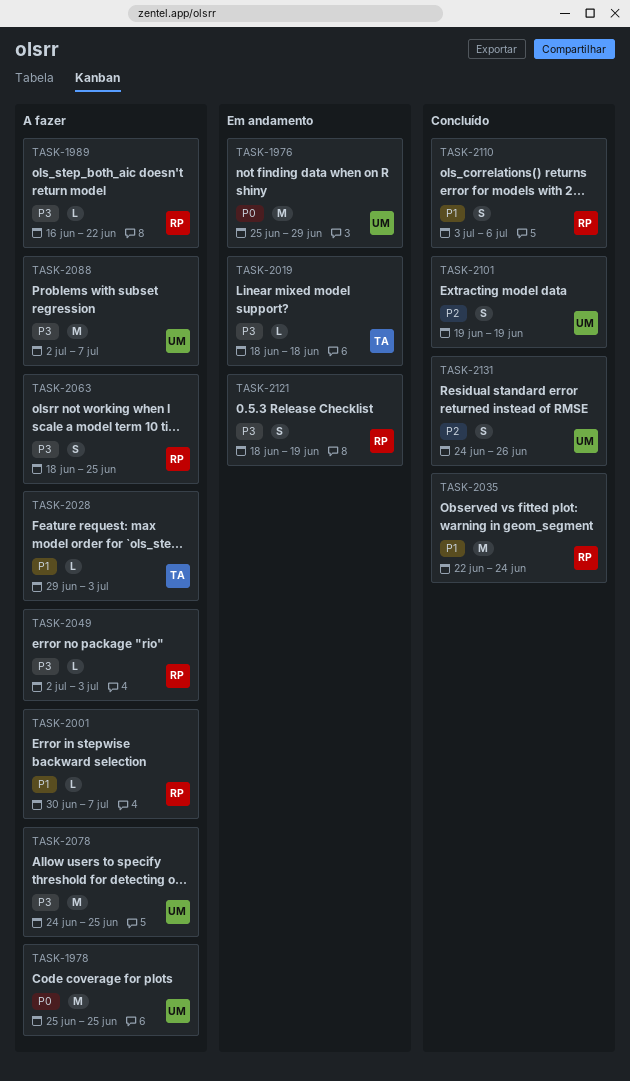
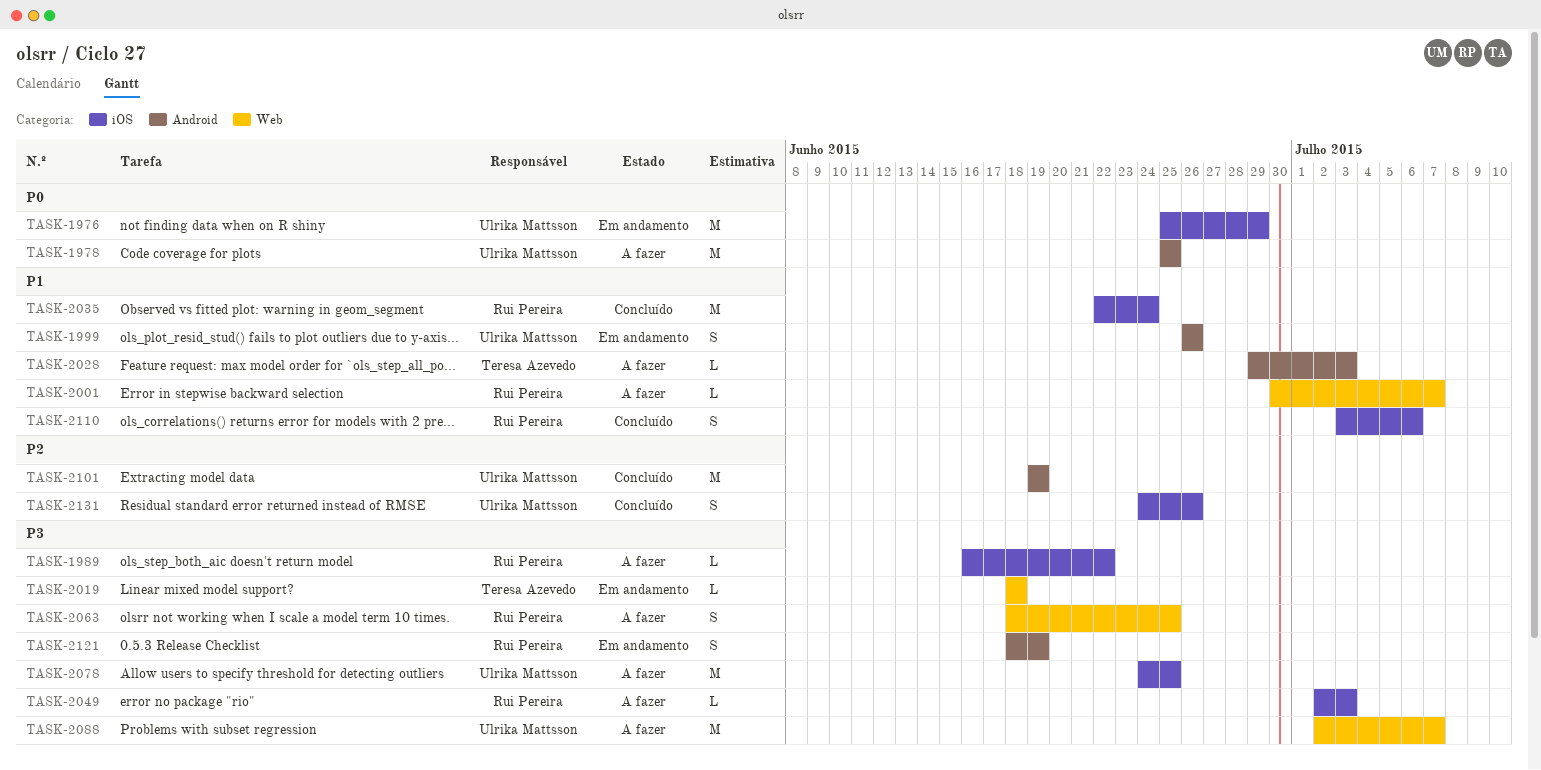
TASK-1999: none -> present
TASK-2101, estimate: S -> M

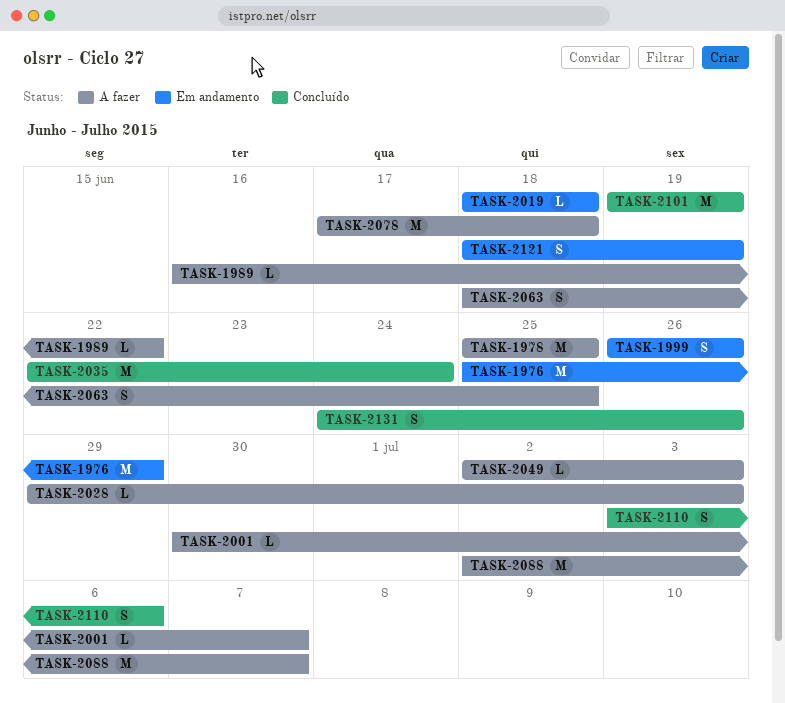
TASK-2078, start: Jun 24 -> Jun 17
TASK-2078, due: Jun 25 -> Jun 18

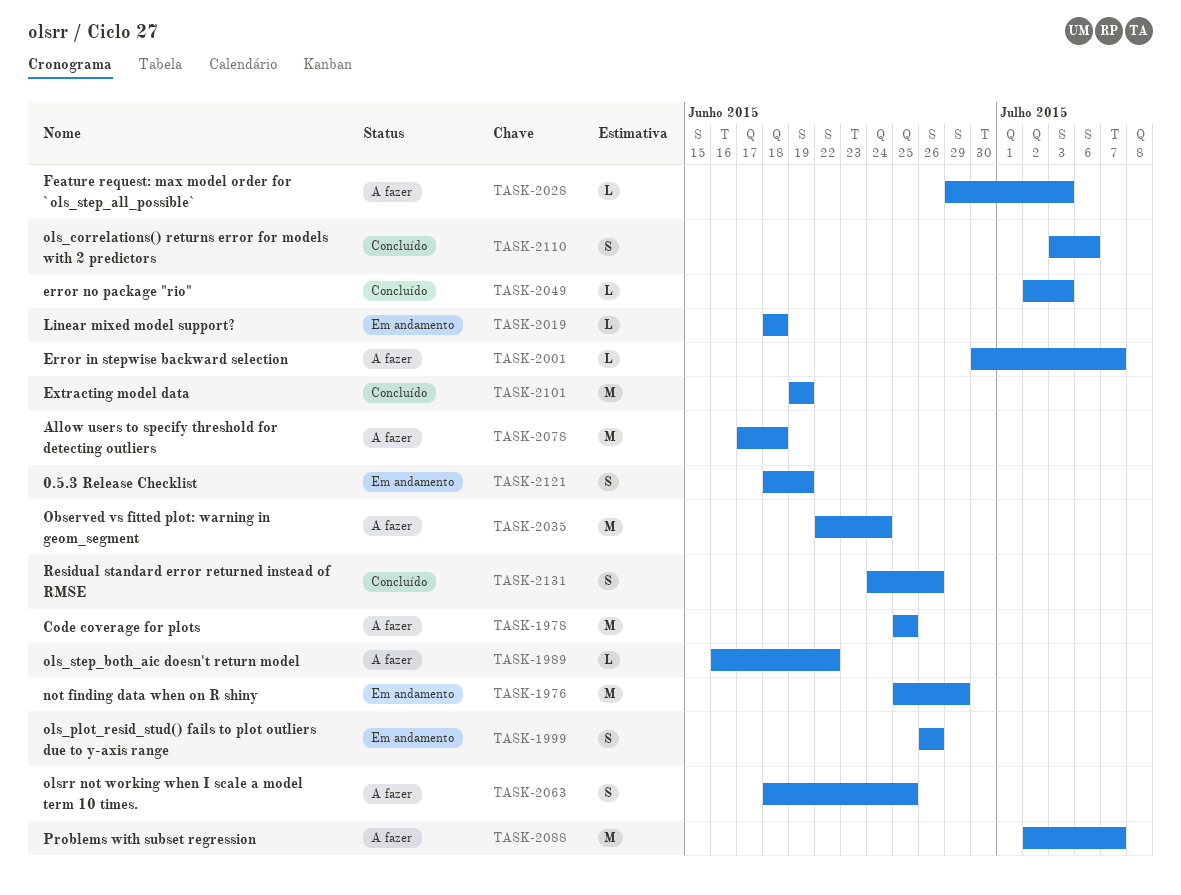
TASK-2035, status: Concluído -> A fazer
TASK-2049, status: A fazer -> Concluído

